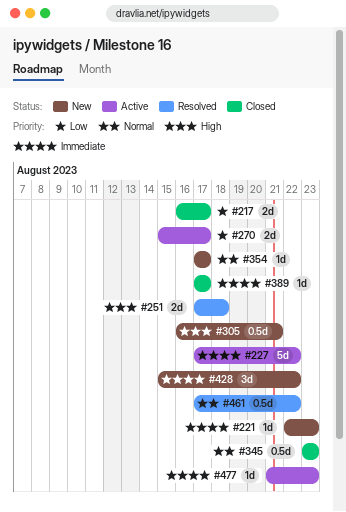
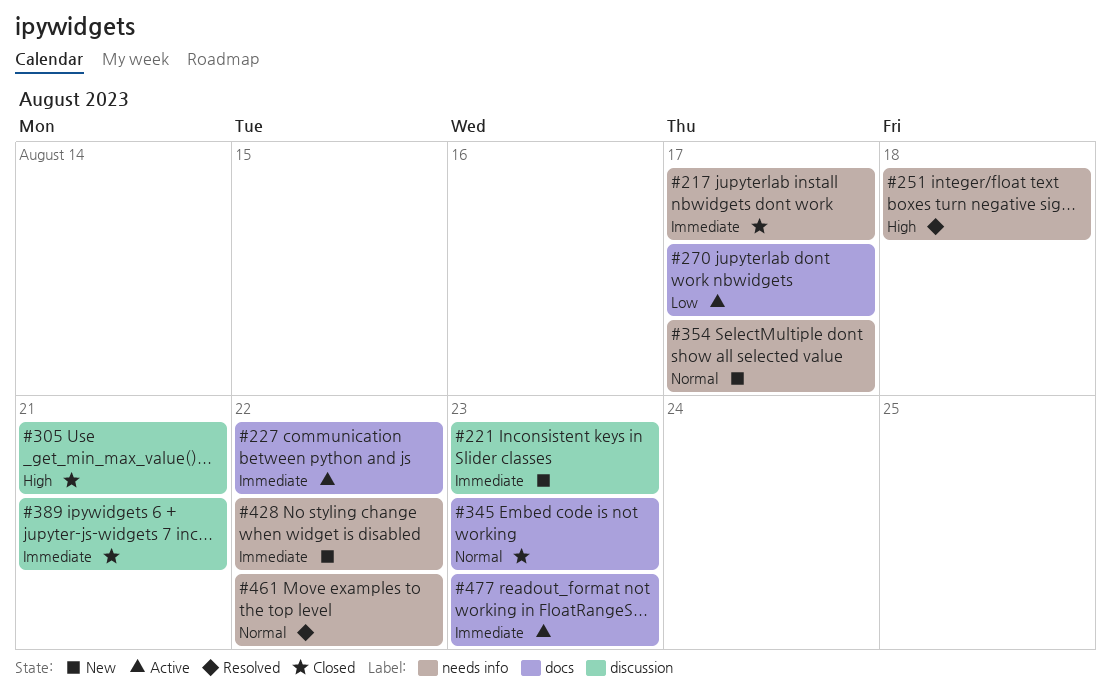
#217, priority: Low -> Immediate
#305, status: New -> Closed
#389, due: Aug 17 -> Aug 21

